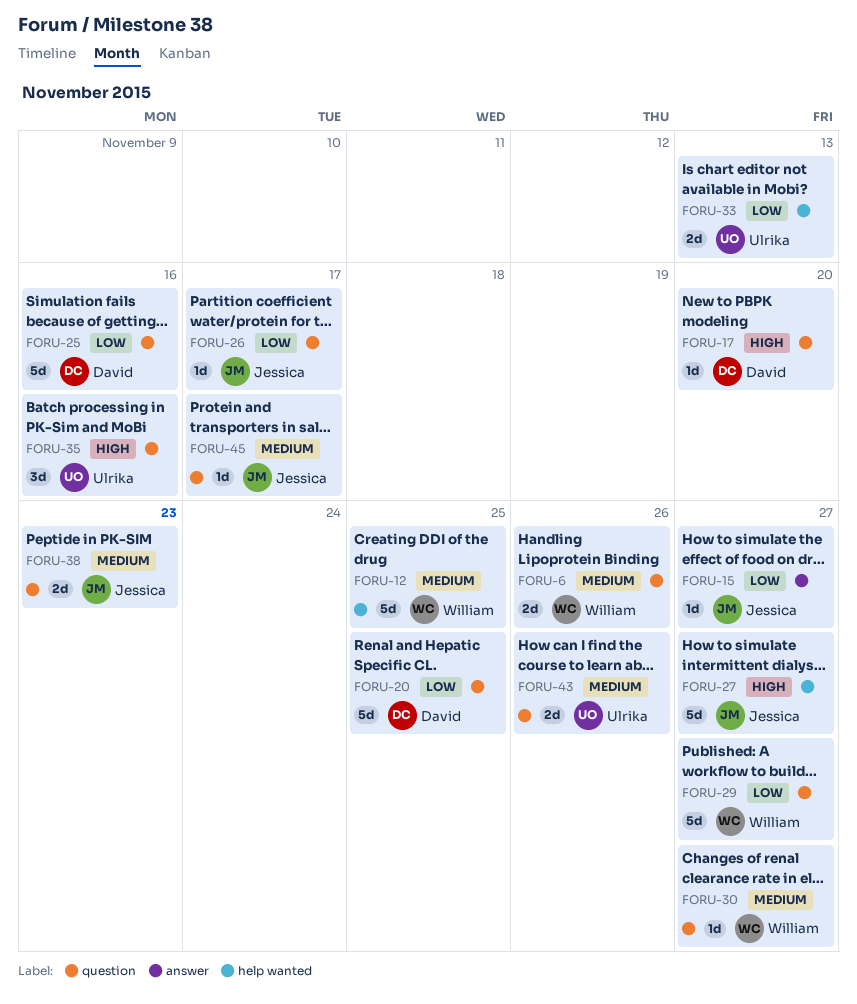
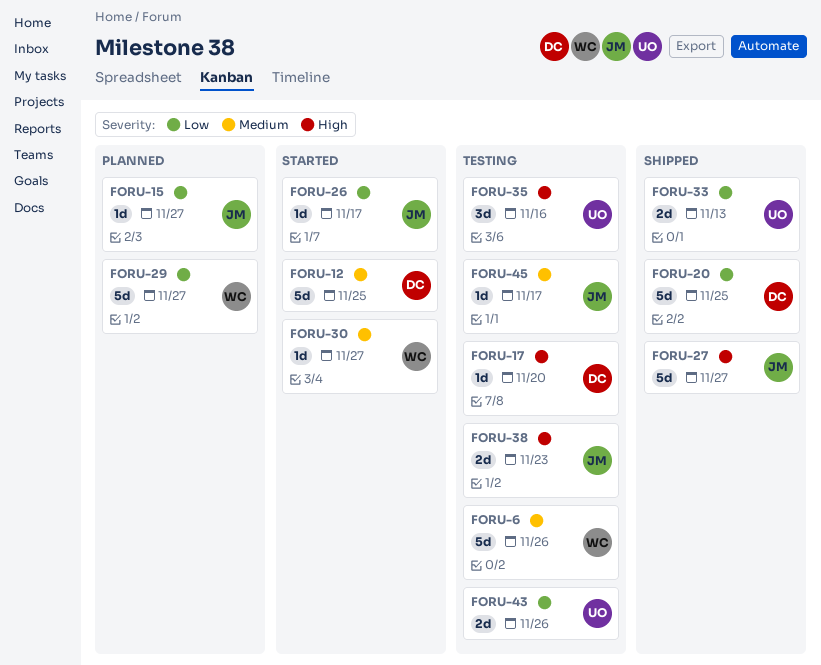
FORU-6, estimate: 2d -> 5d
FORU-12, owner: William -> David
FORU-25: present -> none
FORU-38, priority: Medium -> High
FORU-43, priority: Medium -> Low

